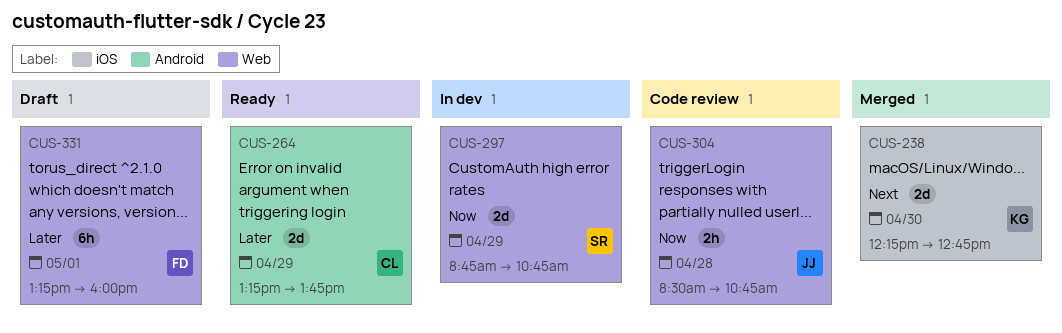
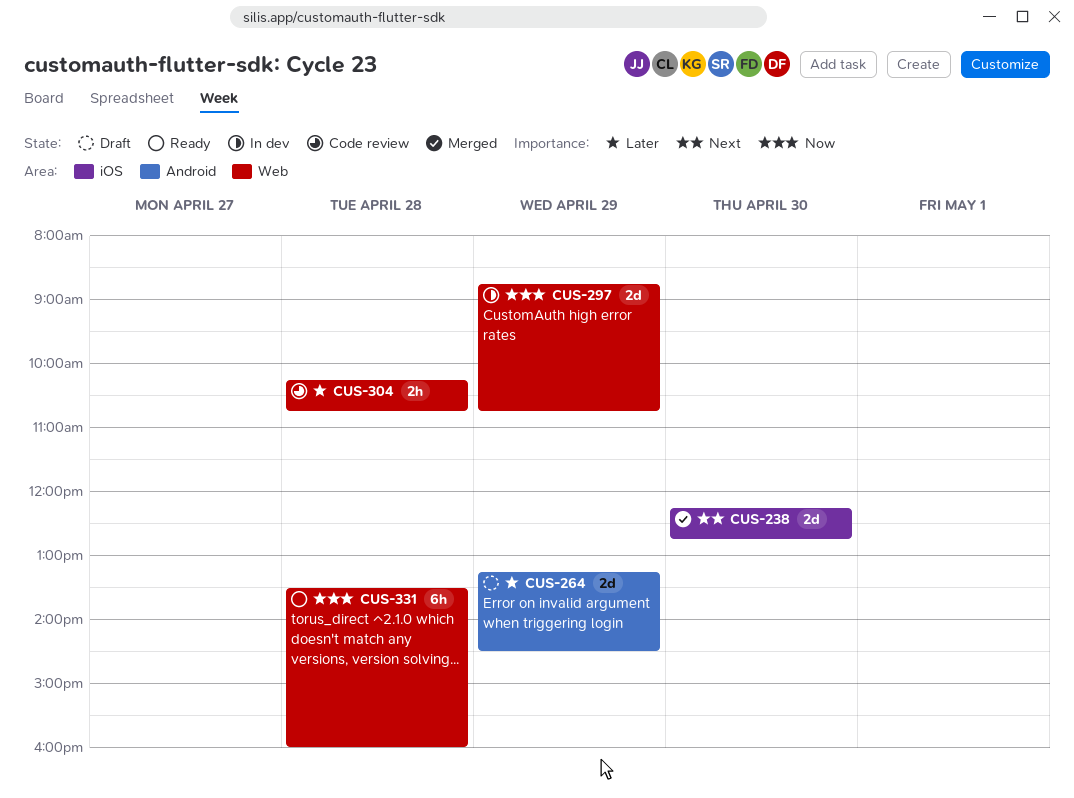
CUS-264, status: Ready -> Draft
CUS-264, ends: 13:45 -> 14:30
CUS-304, priority: Now -> Later
CUS-304, begins: 08:30 -> 10:15
CUS-331, status: Draft -> Ready
CUS-331, priority: Later -> Now
CUS-331, day: May 1 -> Apr 28
CUS-331, begins: 13:15 -> 13:30

